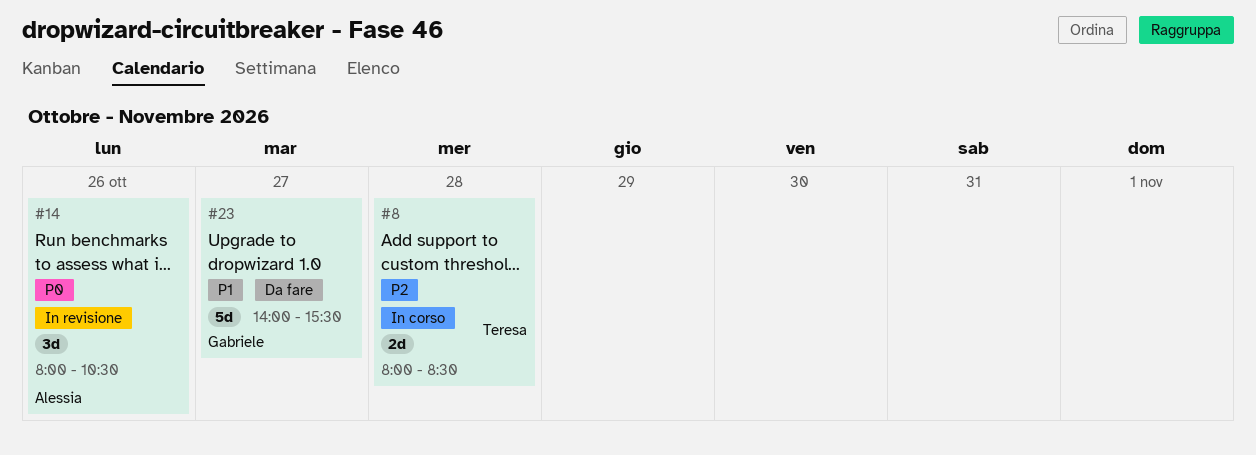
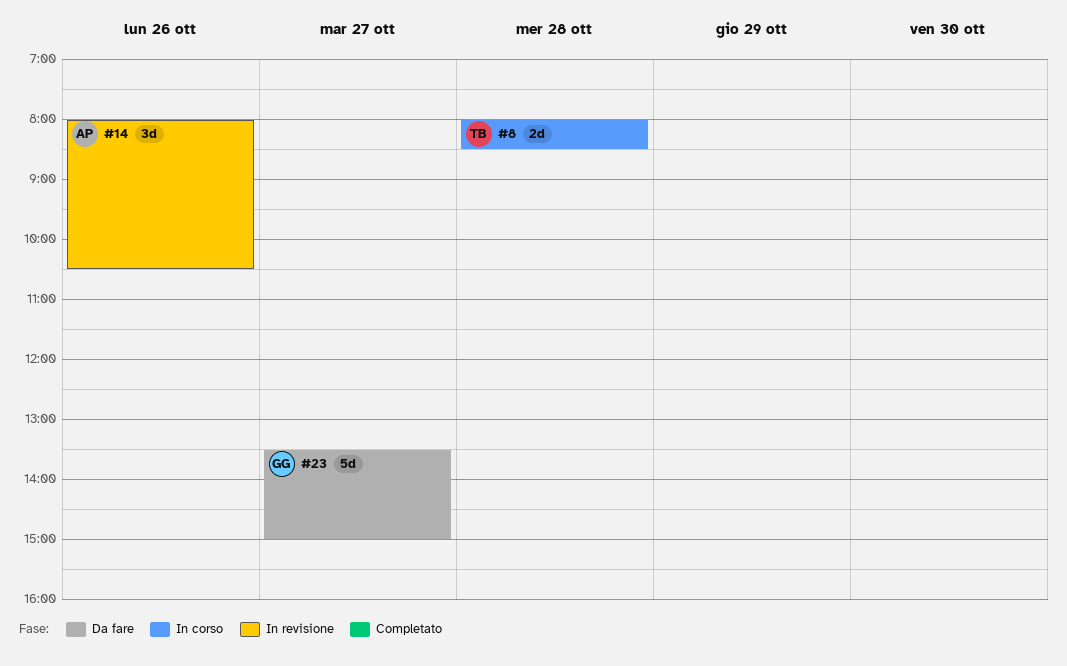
#23, begins: 14:00 -> 13:30
#23, ends: 15:30 -> 15:00

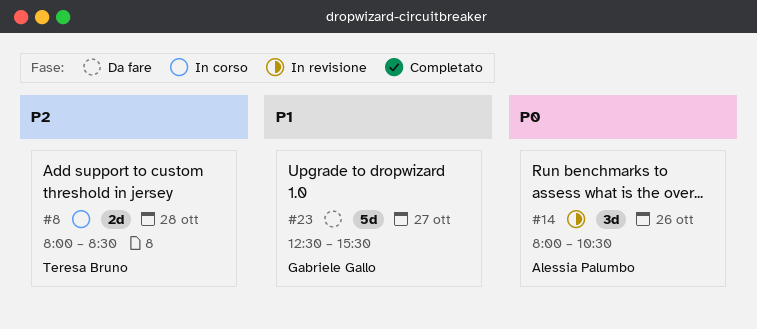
#23, begins: 13:30 -> 12:30
#23, ends: 15:00 -> 15:30

